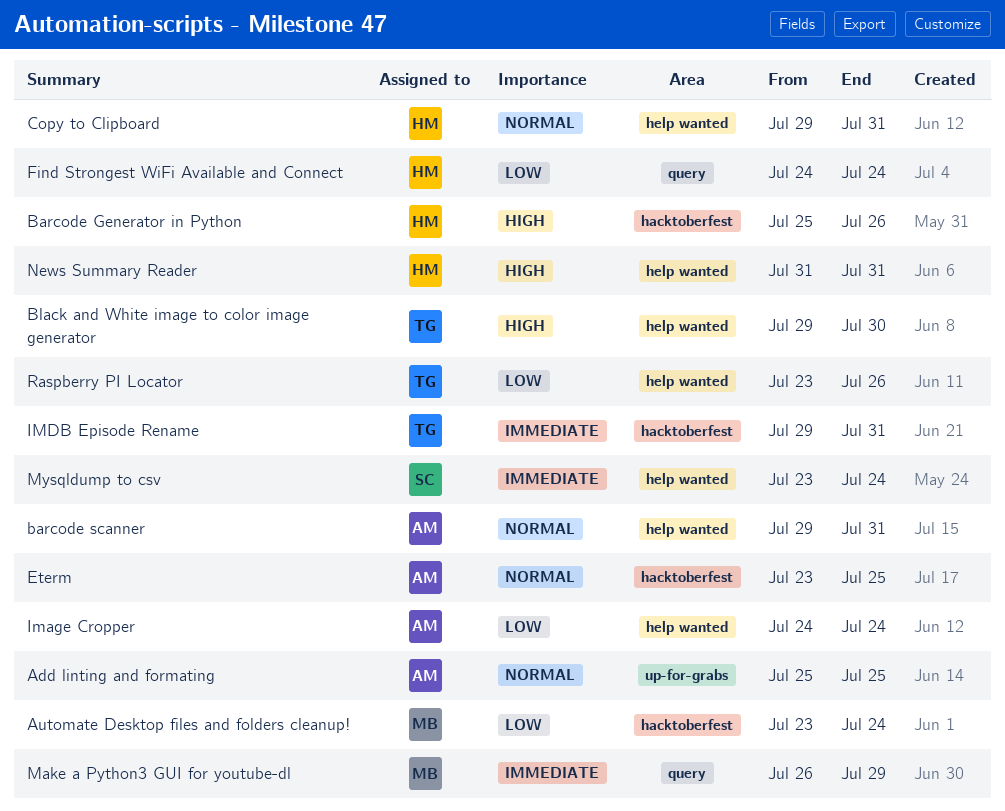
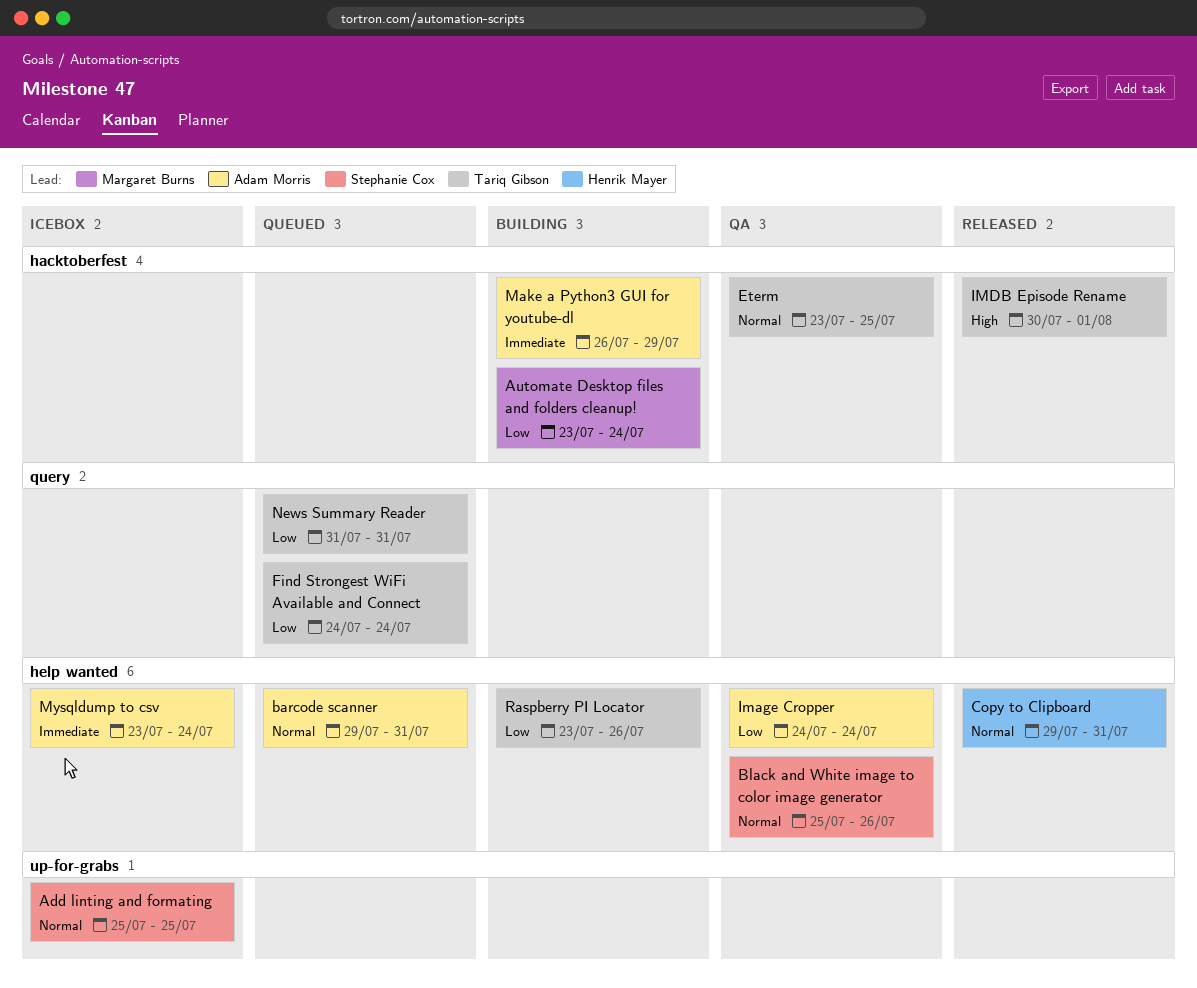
Add linting and formating, owner: Adam Morris -> Stephanie Cox
Barcode Generator in Python: present -> none
Black and White image to color image generator, owner: Tariq Gibson -> Stephanie Cox
Black and White image to color image generator, priority: High -> Normal
Black and White image to color image generator, start: Jul 29 -> Jul 25
Black and White image to color image generator, due: Jul 30 -> Jul 26
Eterm, owner: Adam Morris -> Tariq Gibson
Find Strongest WiFi Available and Connect, owner: Henrik Mayer -> Tariq Gibson
IMDB Episode Rename, priority: Immediate -> High
IMDB Episode Rename, start: Jul 29 -> Jul 30
IMDB Episode Rename, due: Jul 31 -> Aug 1
Make a Python3 GUI for youtube-dl, owner: Margaret Burns -> Adam Morris
Make a Python3 GUI for youtube-dl, label: query -> hacktoberfest
Mysqldump to csv, owner: Stephanie Cox -> Adam Morris
News Summary Reader, owner: Henrik Mayer -> Tariq Gibson
News Summary Reader, priority: High -> Low
News Summary Reader, label: help wanted -> query

